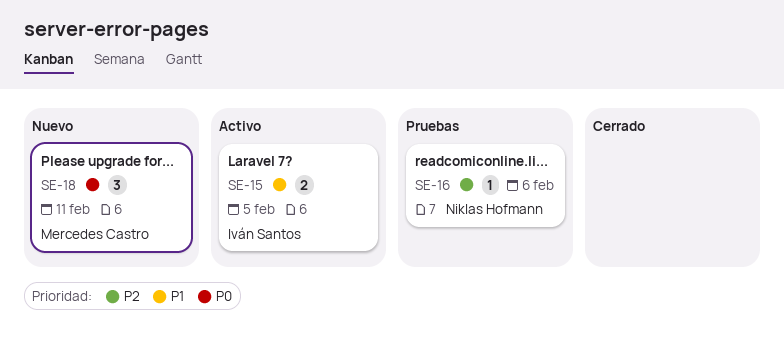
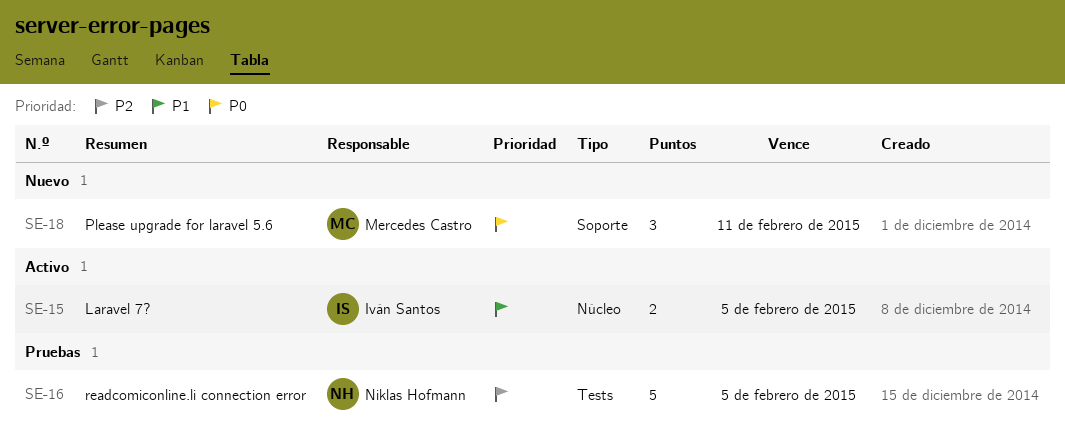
SE-16, estimate: 1 -> 5
SE-16, due: Feb 6 -> Feb 5

